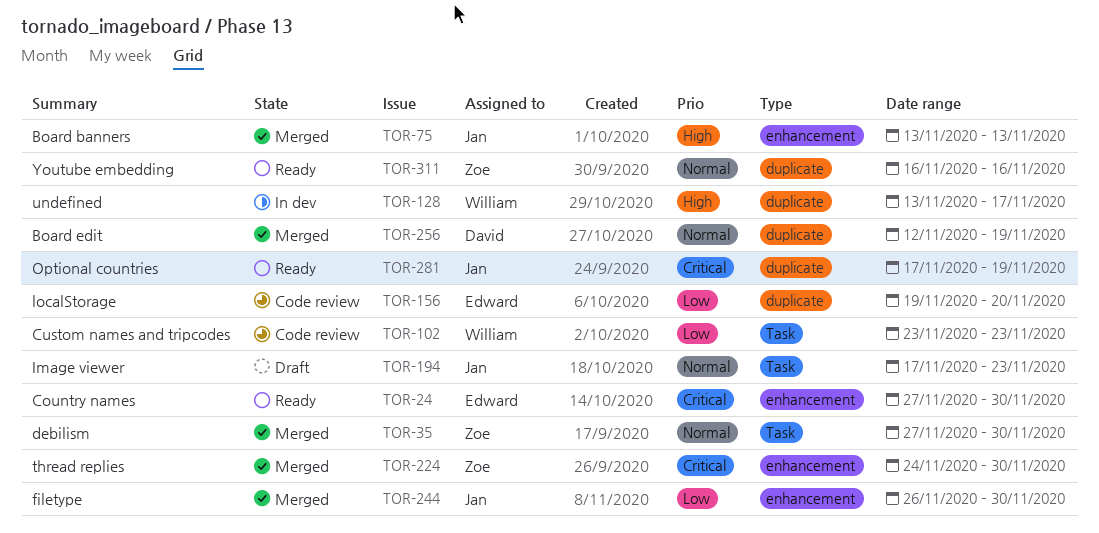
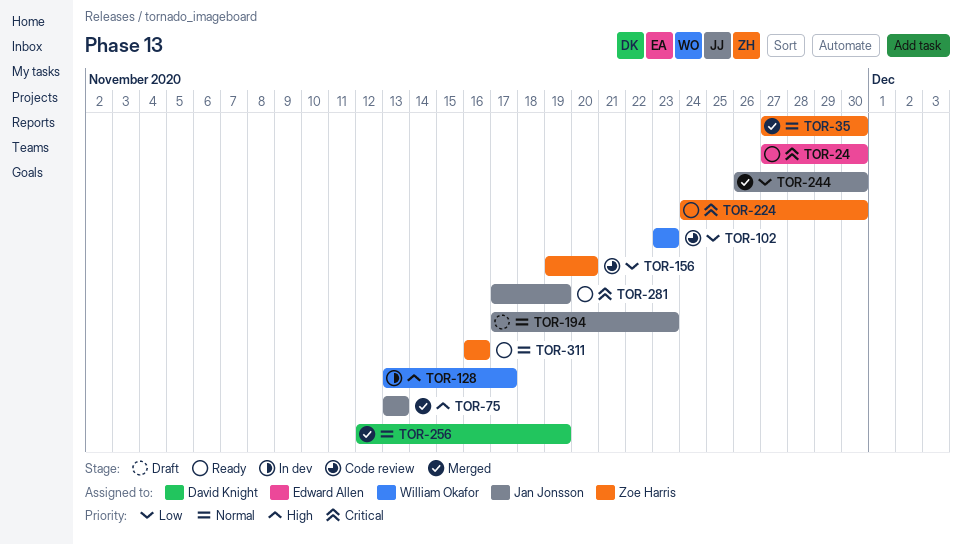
TOR-156, owner: Edward Allen -> Zoe Harris
TOR-224, status: Merged -> Ready

